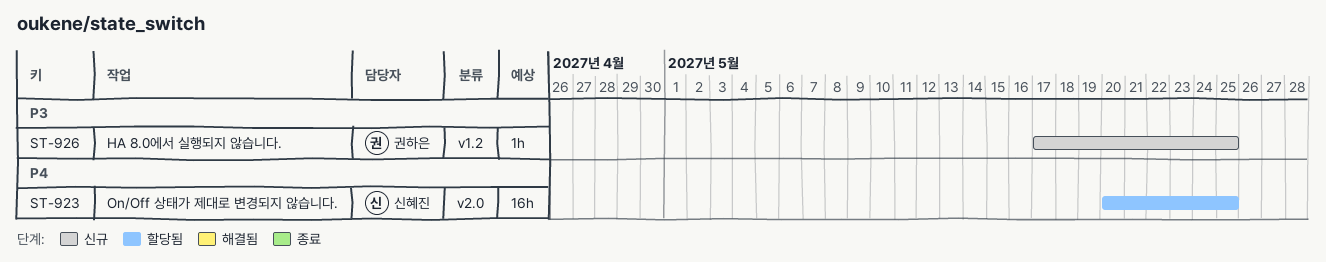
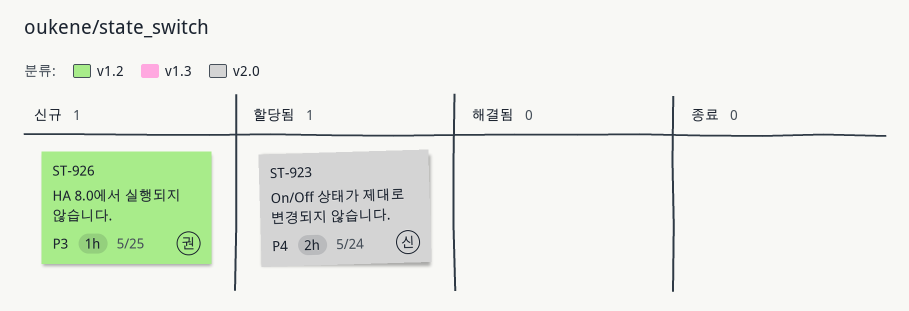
ST-923, estimate: 16h -> 2h
ST-923, due: May 25 -> May 24

